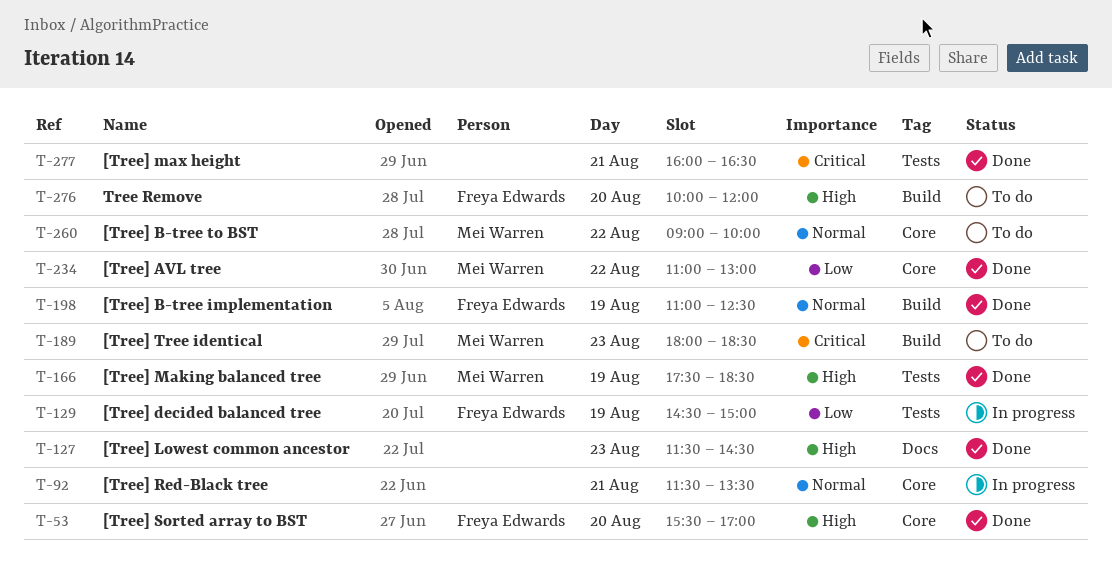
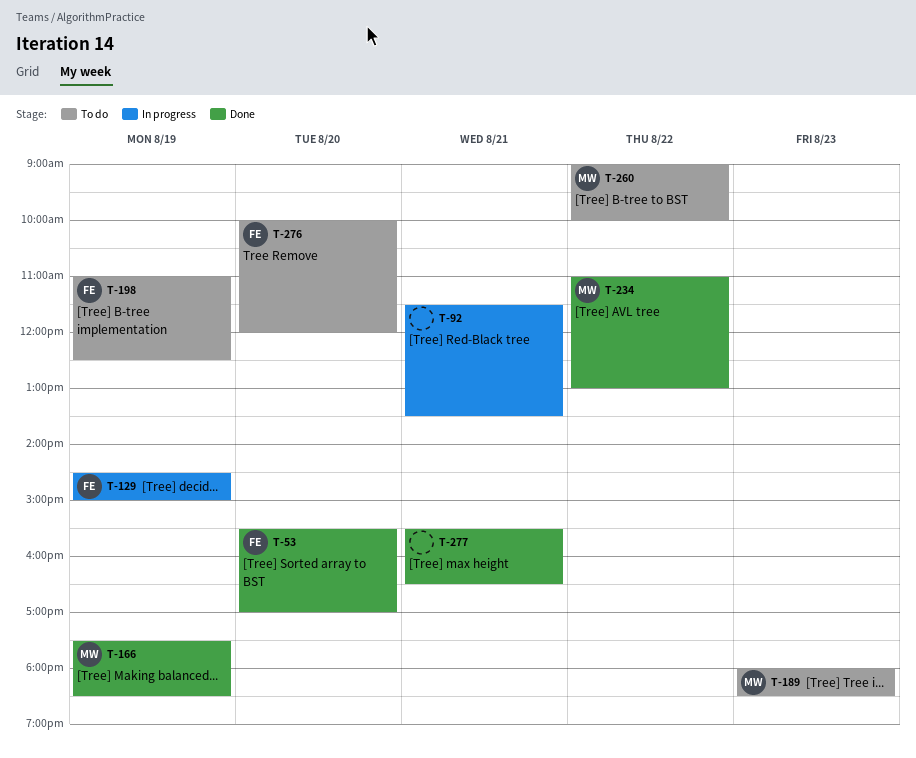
T-127: present -> none
T-198, status: Done -> To do
T-277, begins: 16:00 -> 15:30

